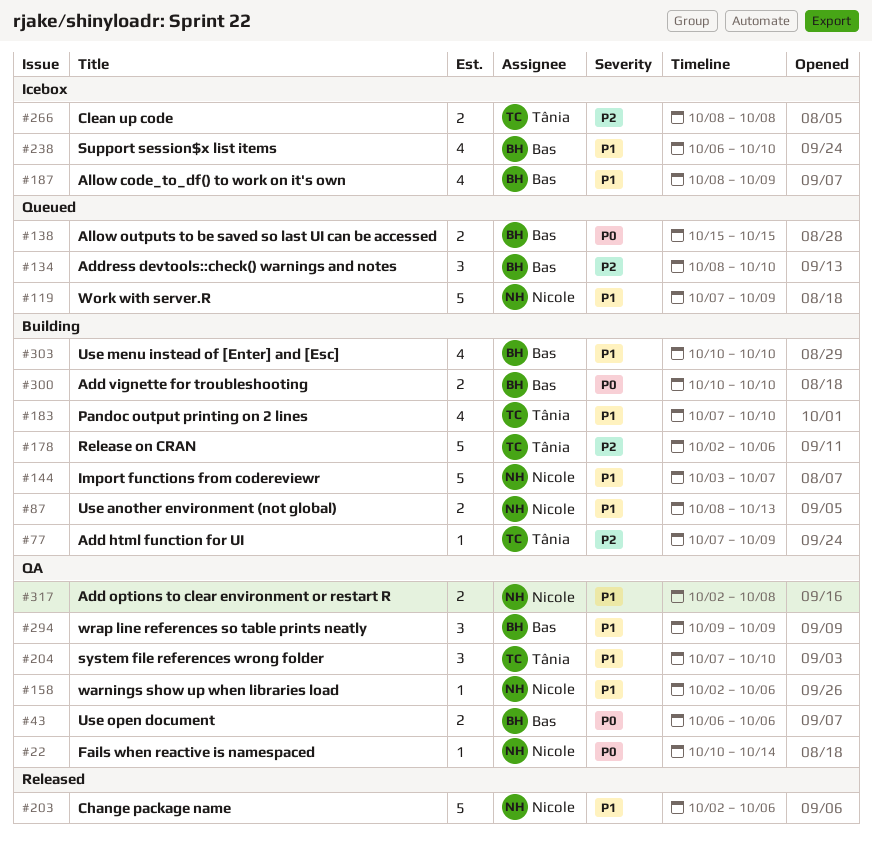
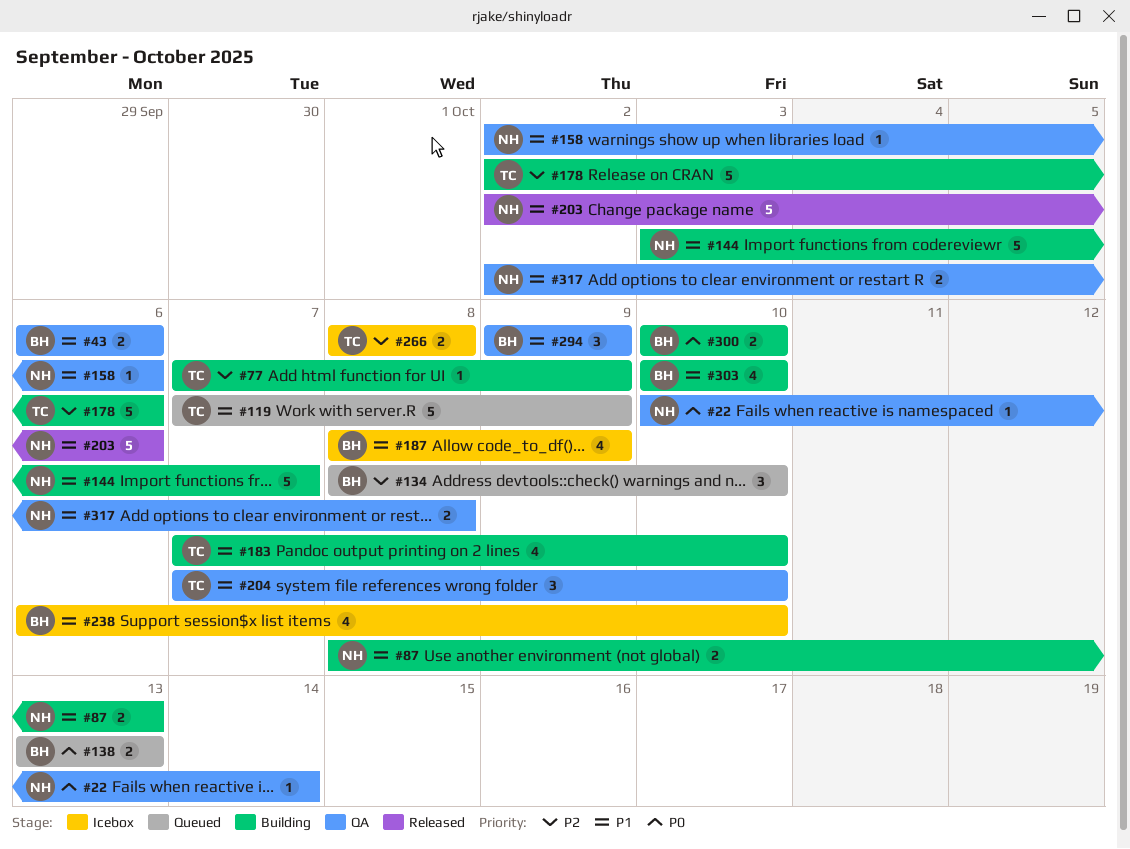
#43, priority: P0 -> P1
#119, owner: Nicole -> Tânia
#138, start: Oct 15 -> Oct 13
#138, due: Oct 15 -> Oct 13

